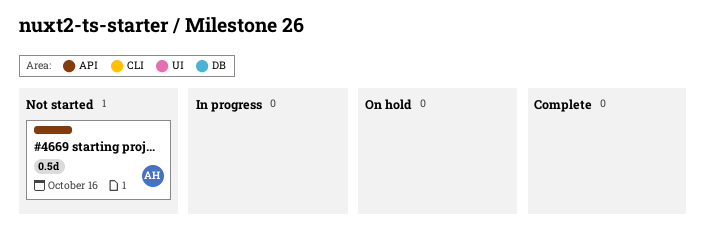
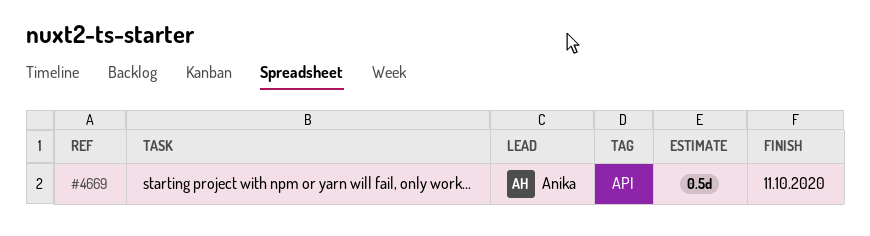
#4669, due: Oct 16 -> Oct 11

